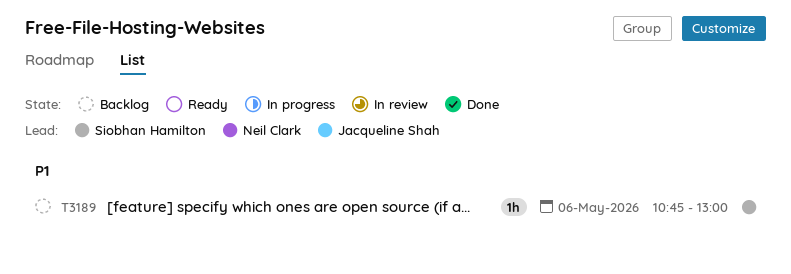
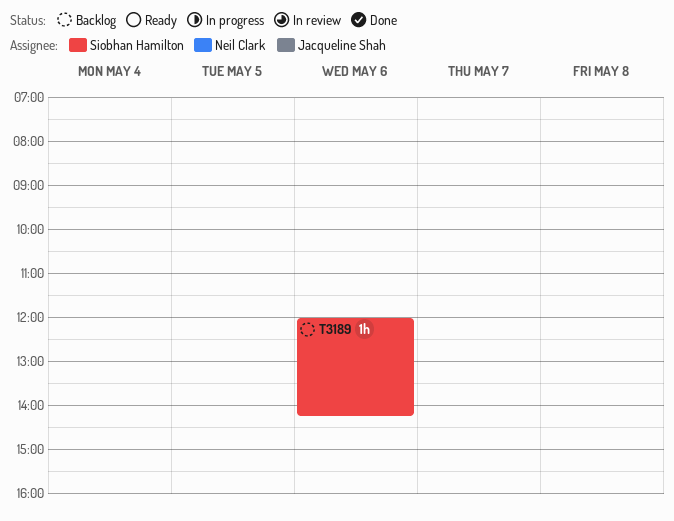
T3189, begins: 10:45 -> 12:00
T3189, ends: 13:00 -> 14:15

